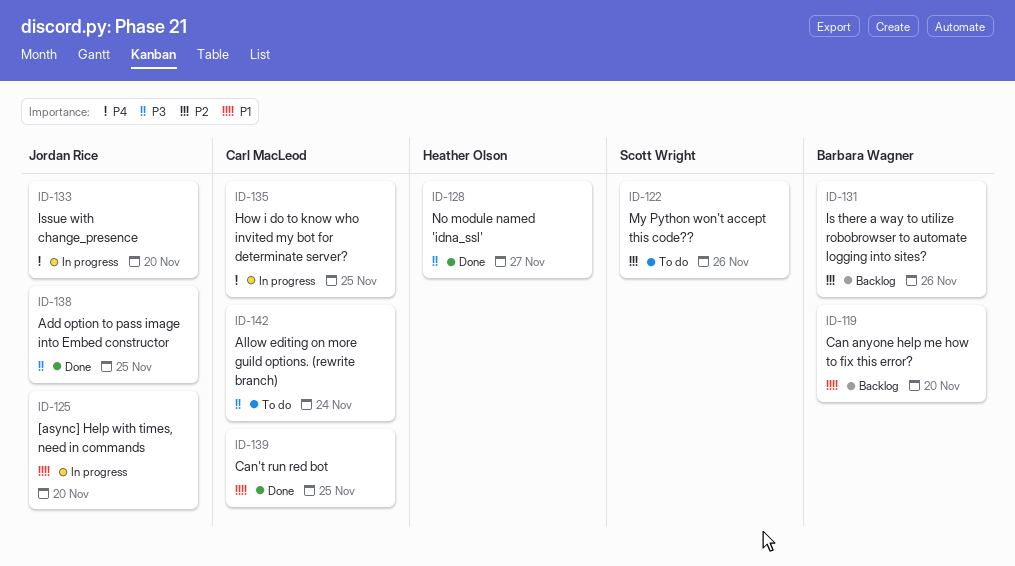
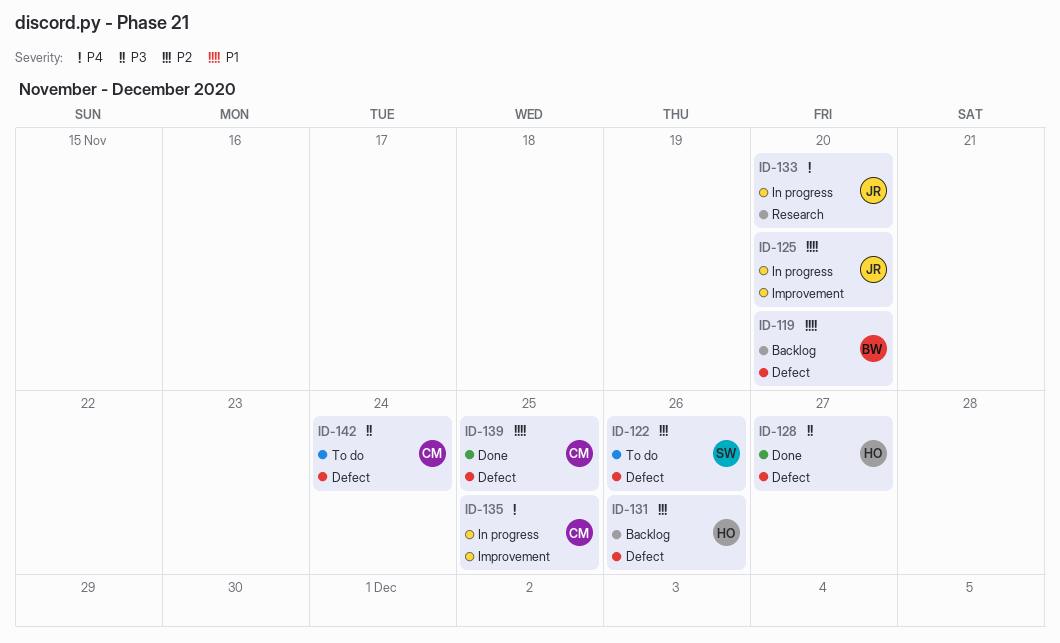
ID-131, owner: Barbara Wagner -> Heather Olson
ID-138: present -> none

